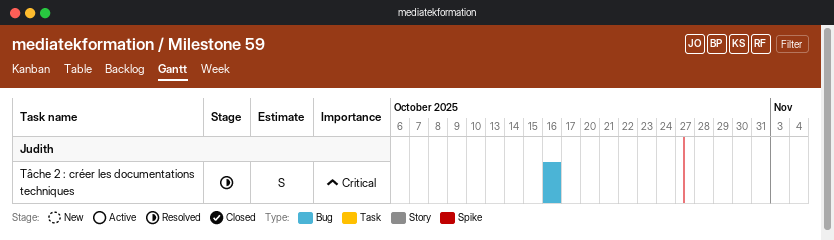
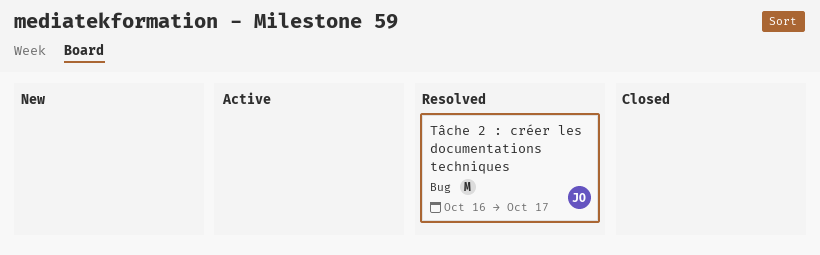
Tâche 2 : créer les documentations techniques, estimate: S -> M
Tâche 2 : créer les documentations techniques, due: Oct 16 -> Oct 17

